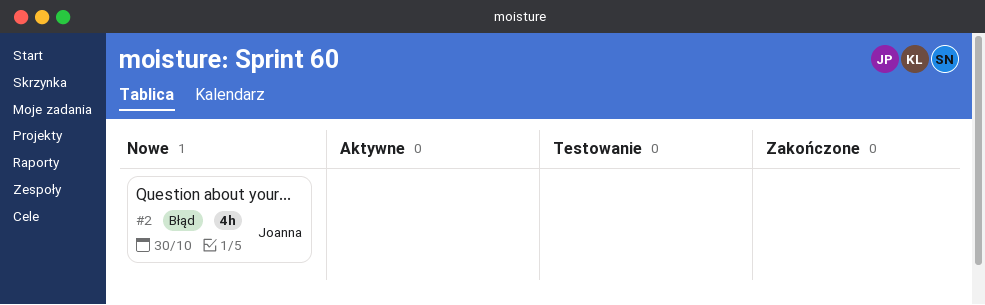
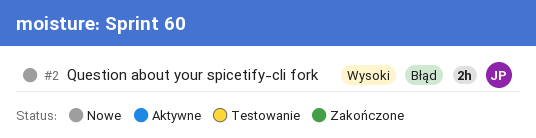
#2, estimate: 4h -> 2h

